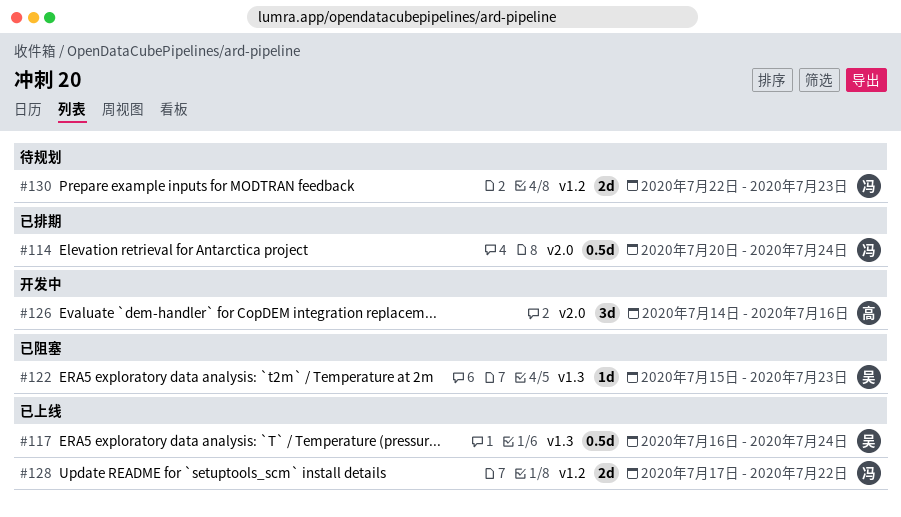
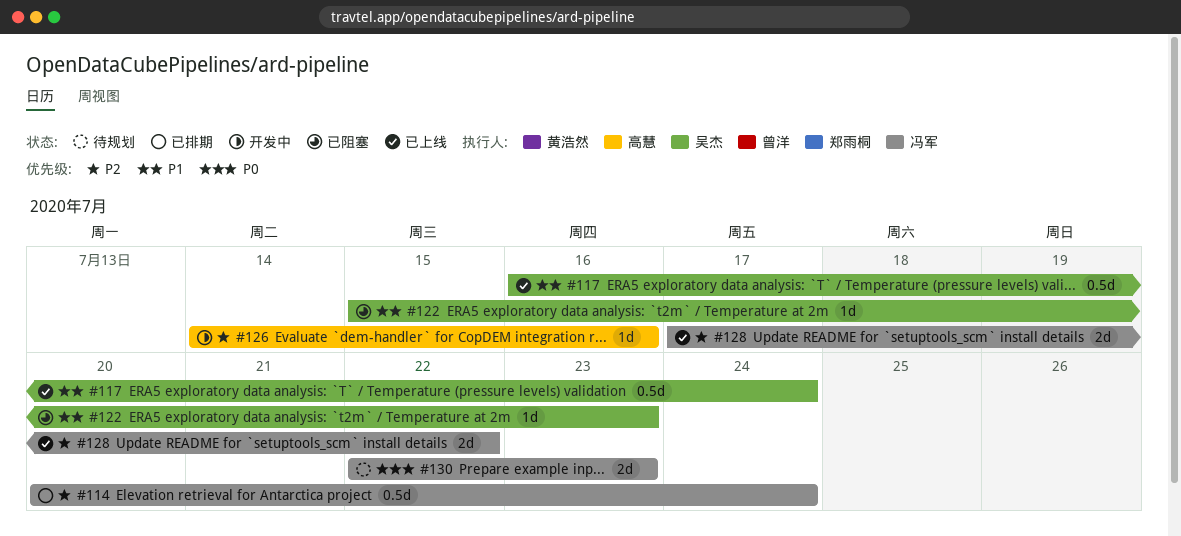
#126, estimate: 3d -> 1d

